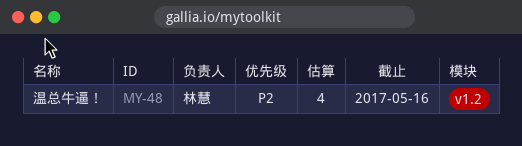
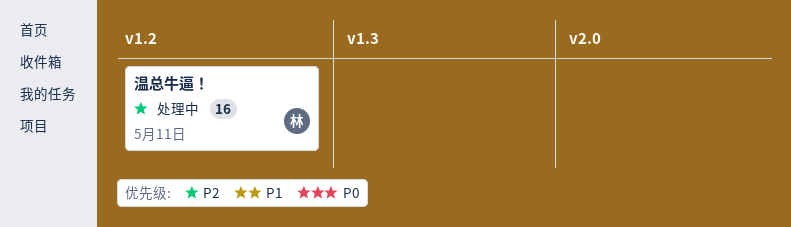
温总牛逼！, estimate: 4 -> 16
温总牛逼！, due: May 16 -> May 11

